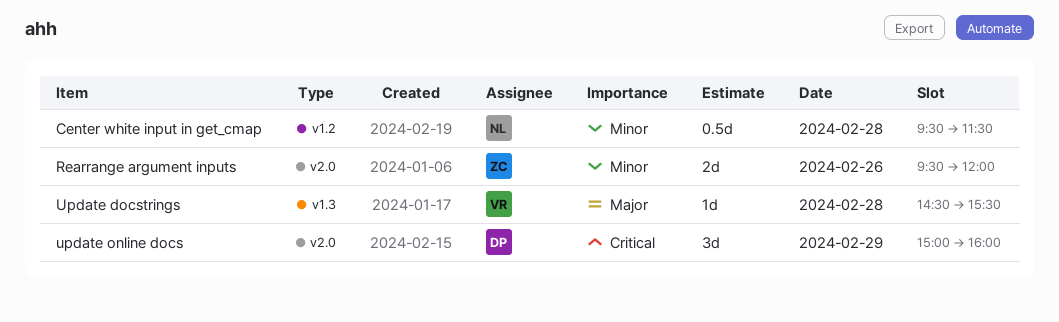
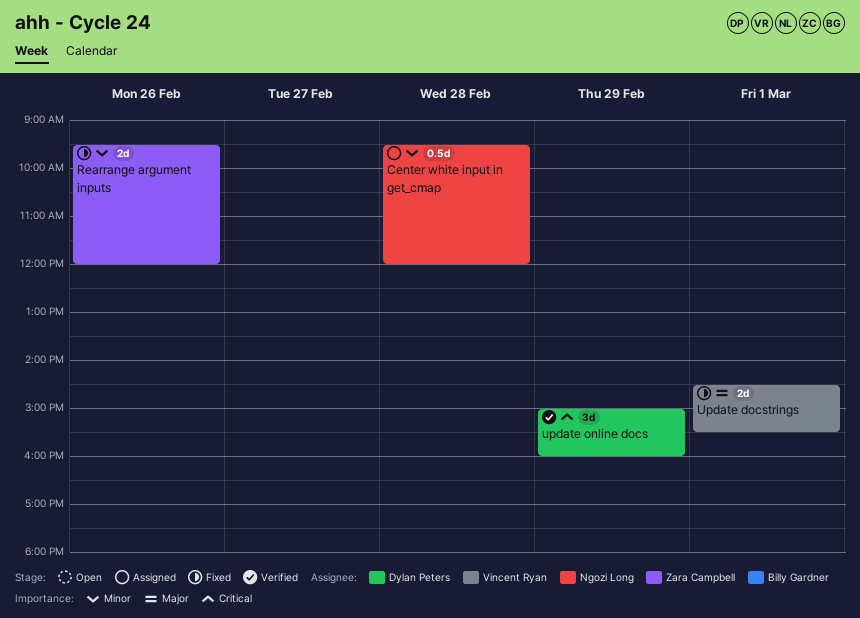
Center white input in get_cmap, ends: 11:30 -> 12:00
Update docstrings, estimate: 1d -> 2d
Update docstrings, day: Feb 28 -> Mar 1

